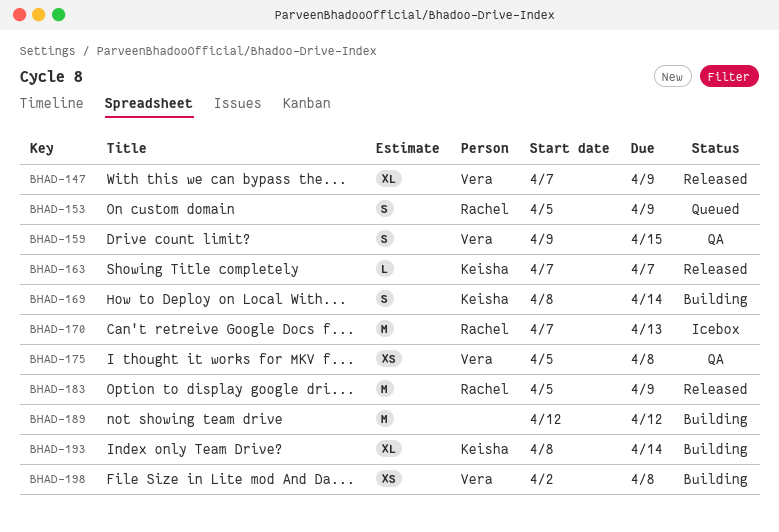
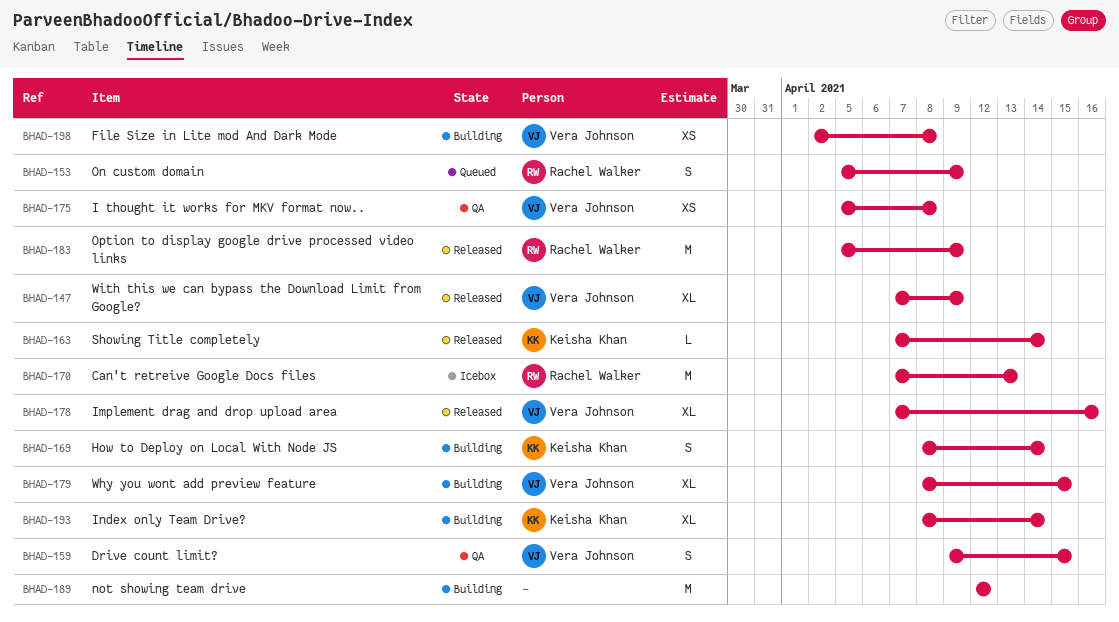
BHAD-163, due: Apr 7 -> Apr 14
BHAD-178: none -> present
BHAD-179: none -> present

